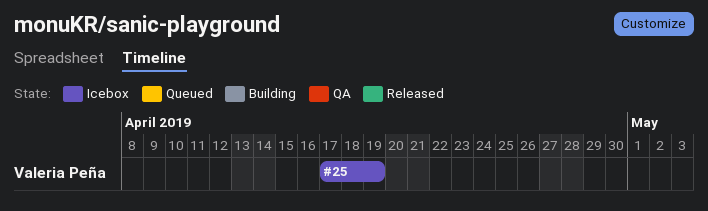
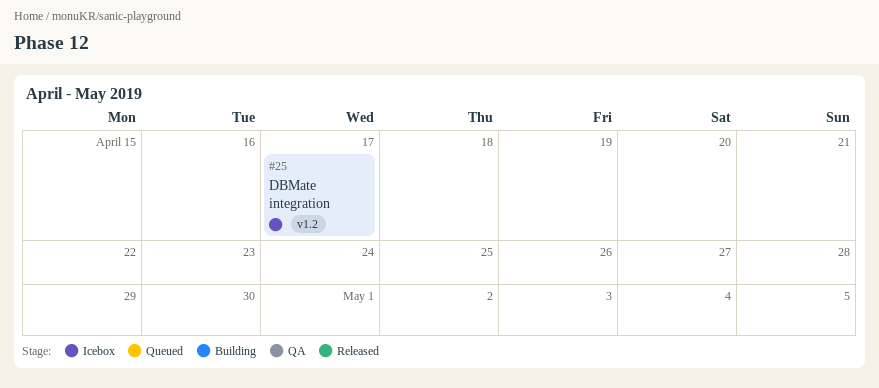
#25, due: Apr 19 -> Apr 17

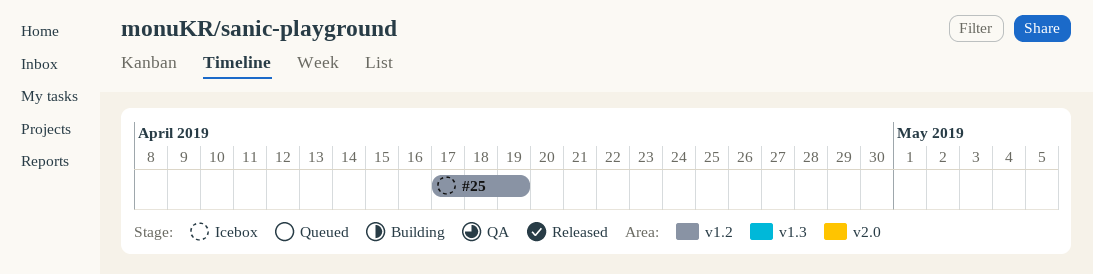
#25, due: Apr 17 -> Apr 19

